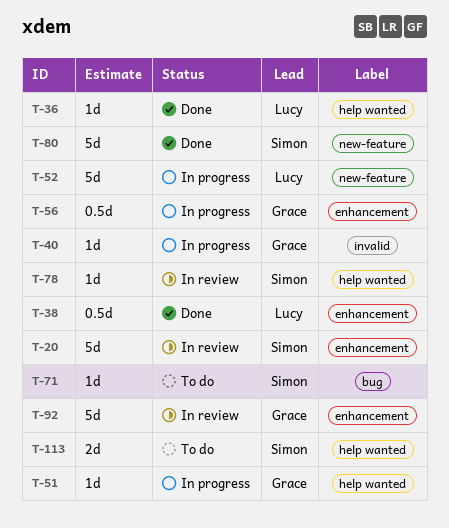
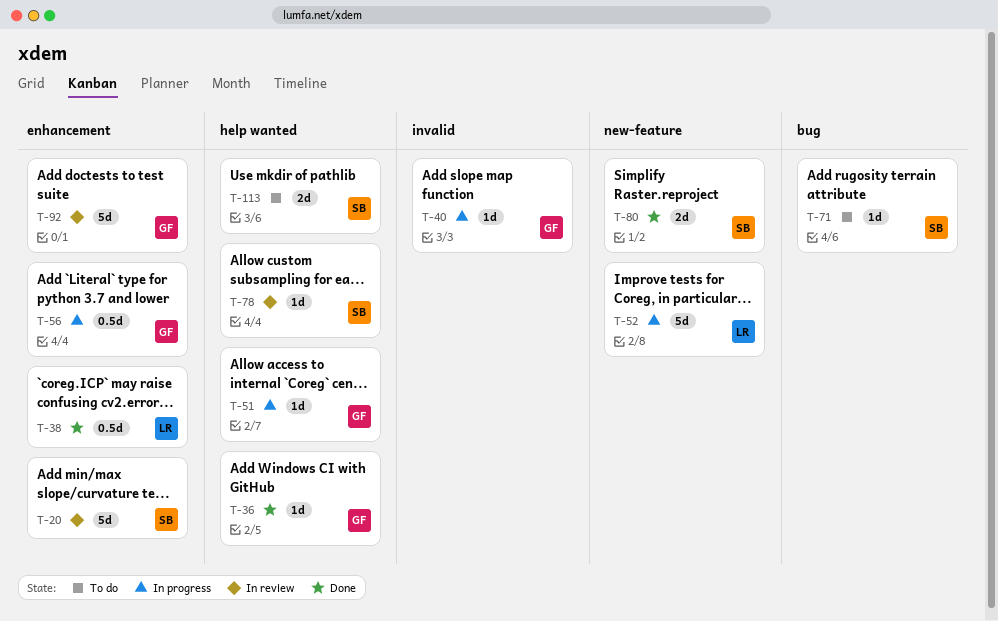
T-36, owner: Lucy -> Grace
T-80, estimate: 5d -> 2d

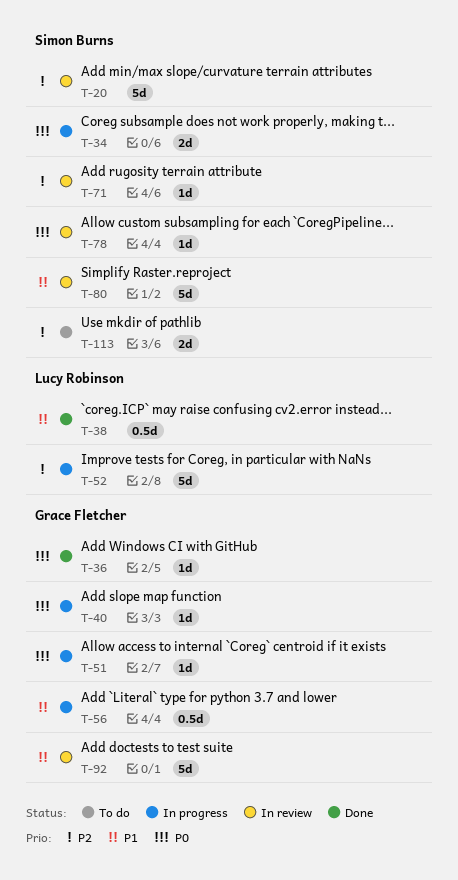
T-34: none -> present
T-71, status: To do -> In review
T-80, status: Done -> In review
T-80, estimate: 2d -> 5d

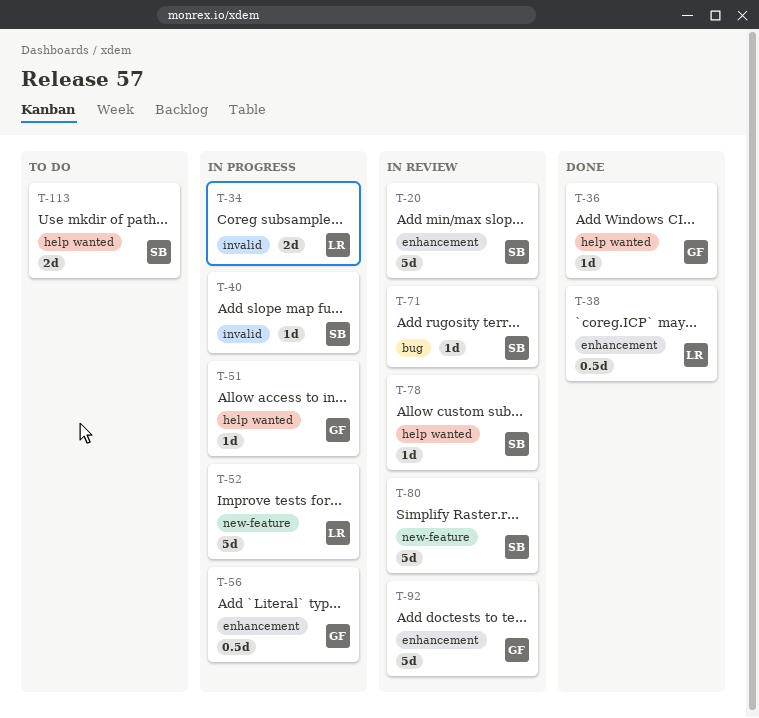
T-34, owner: Simon Burns -> Lucy Robinson
T-40, owner: Grace Fletcher -> Simon Burns

